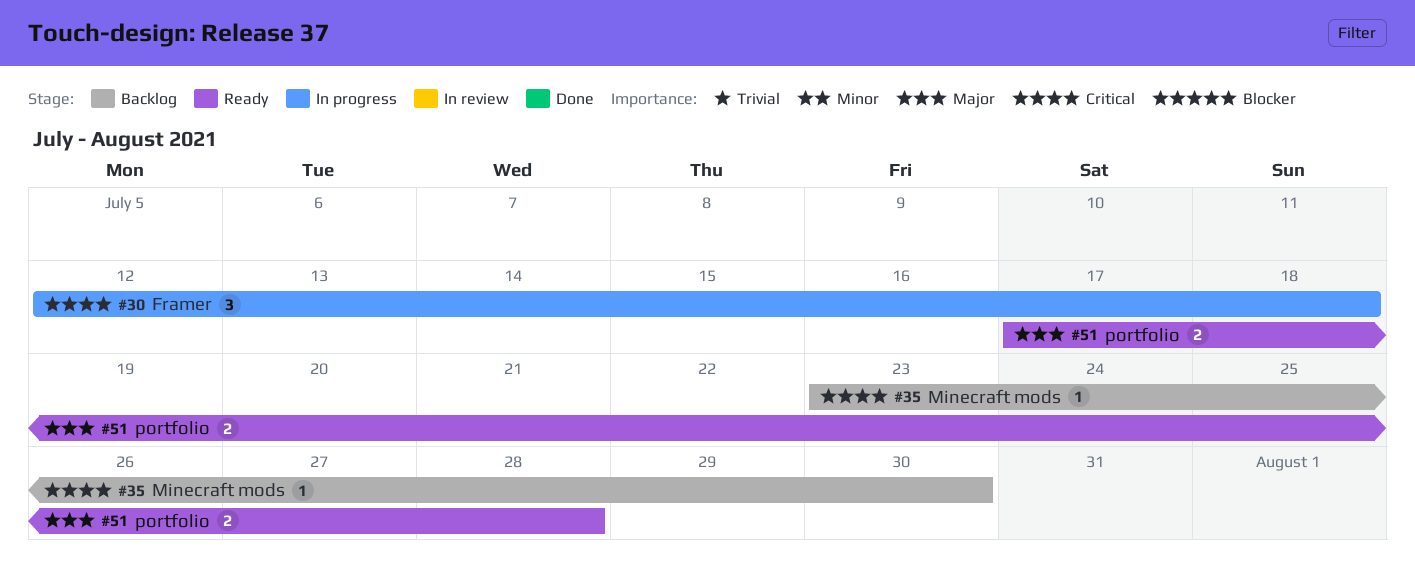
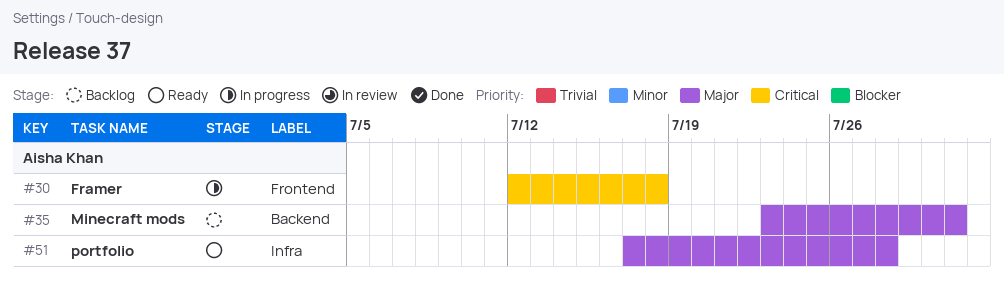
#35, priority: Critical -> Major
#35, due: Jul 30 -> Jul 31

